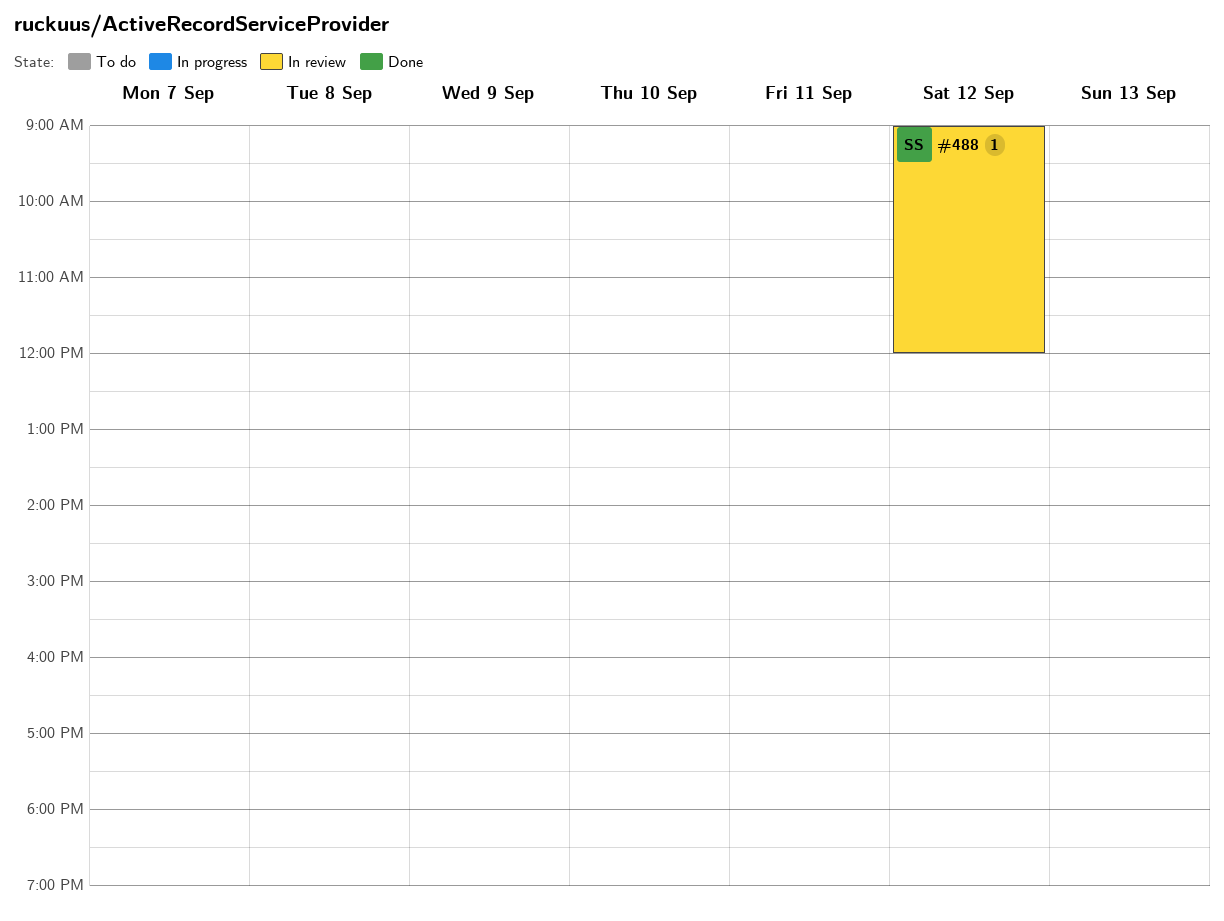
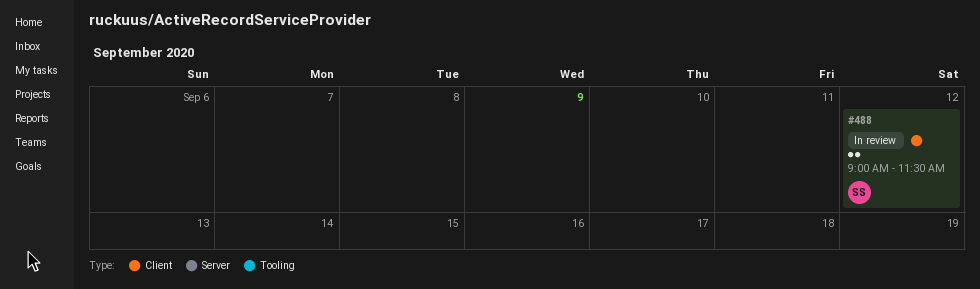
#488, estimate: 1 -> 2
#488, ends: 12:00 -> 11:30

